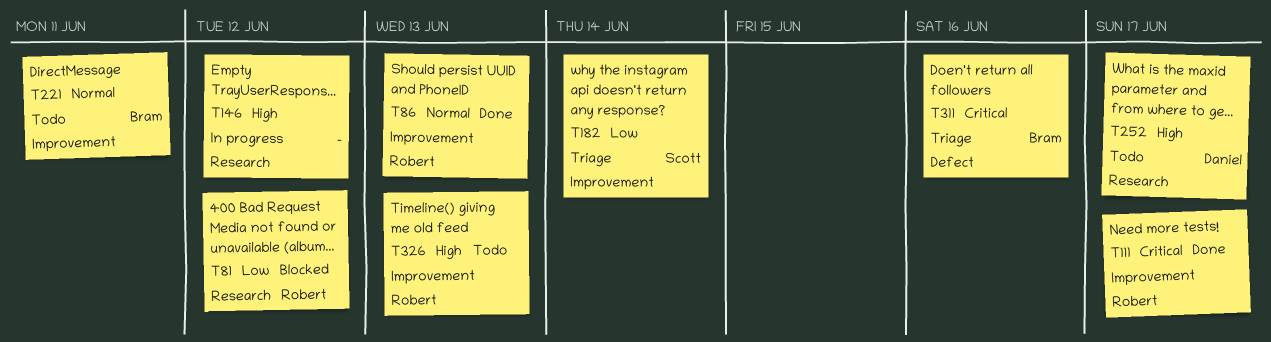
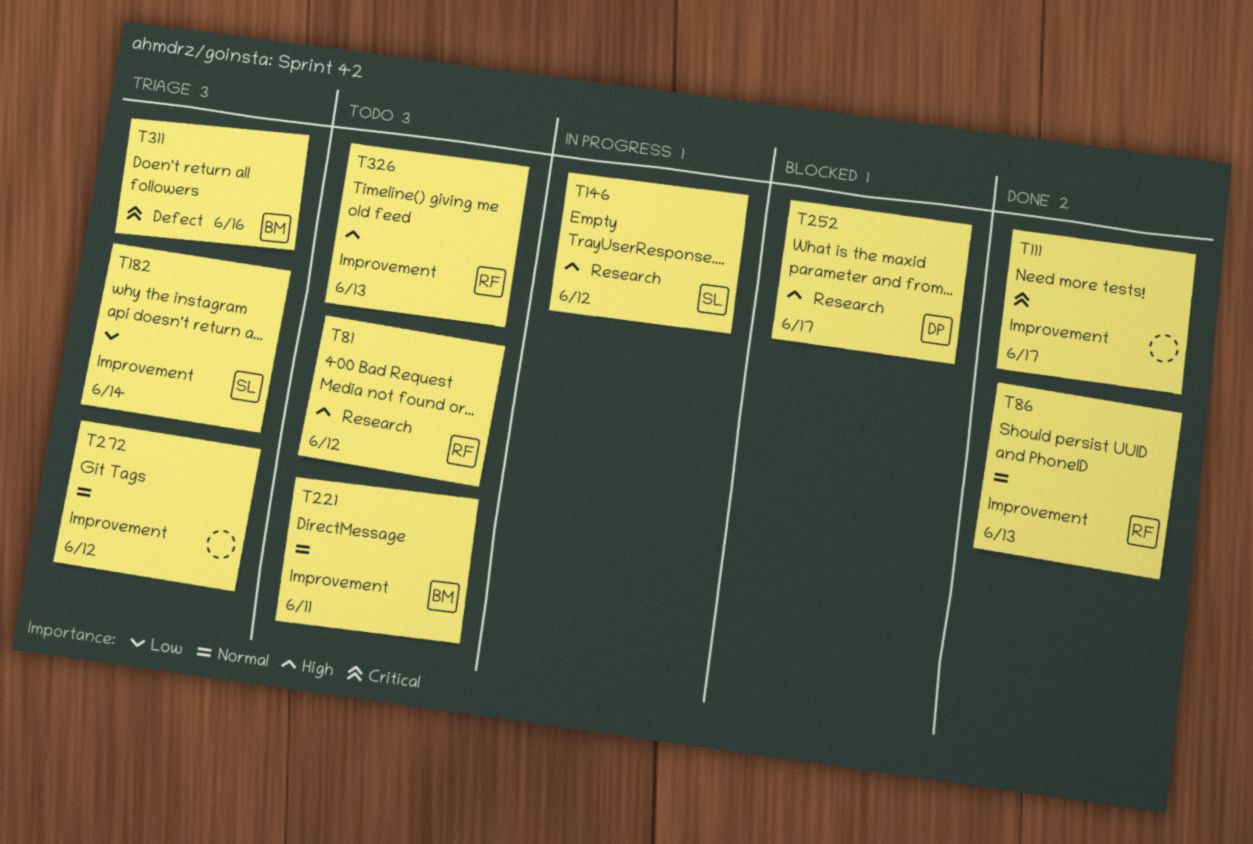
T81, status: Blocked -> Todo
T81, priority: Low -> High
T111, owner: Robert -> none
T146, owner: none -> Scott
T252, status: Todo -> Blocked
T272: none -> present

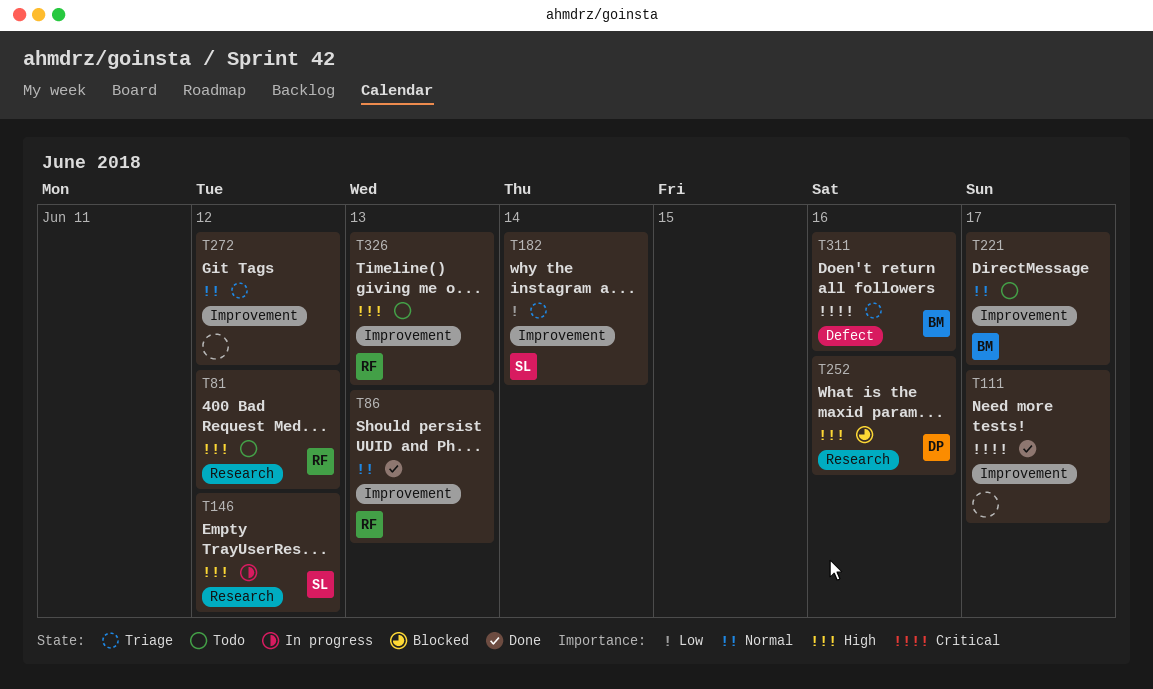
T221, due: Jun 11 -> Jun 17
T252, due: Jun 17 -> Jun 16

